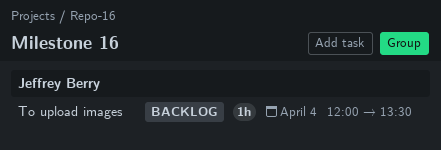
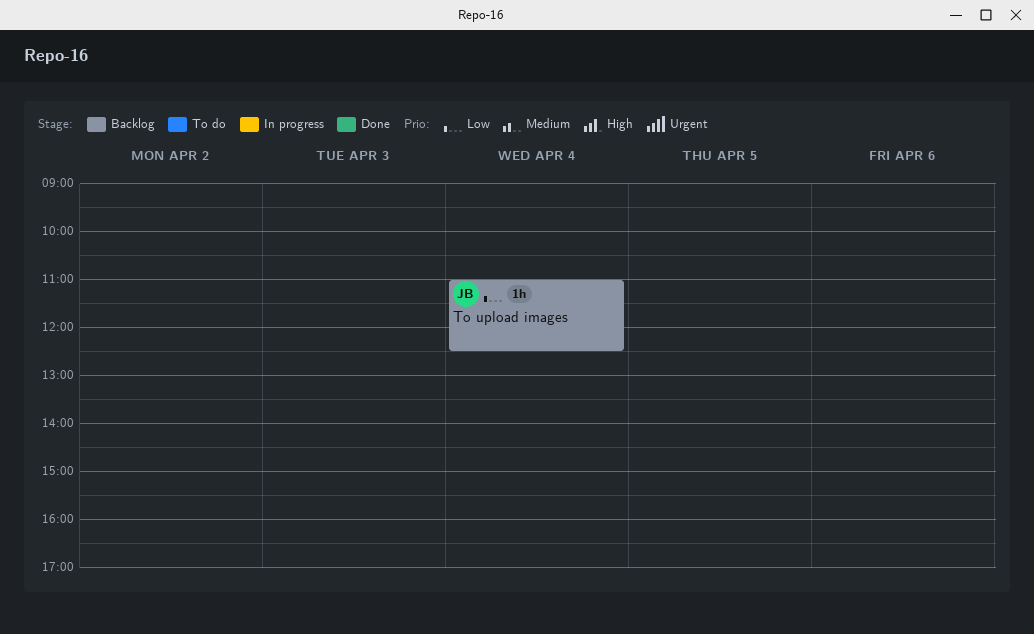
To upload images, begins: 12:00 -> 11:00
To upload images, ends: 13:30 -> 12:30

